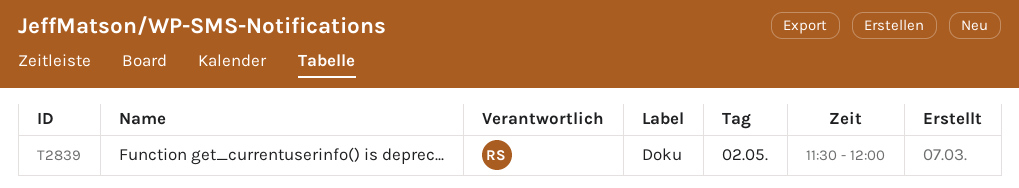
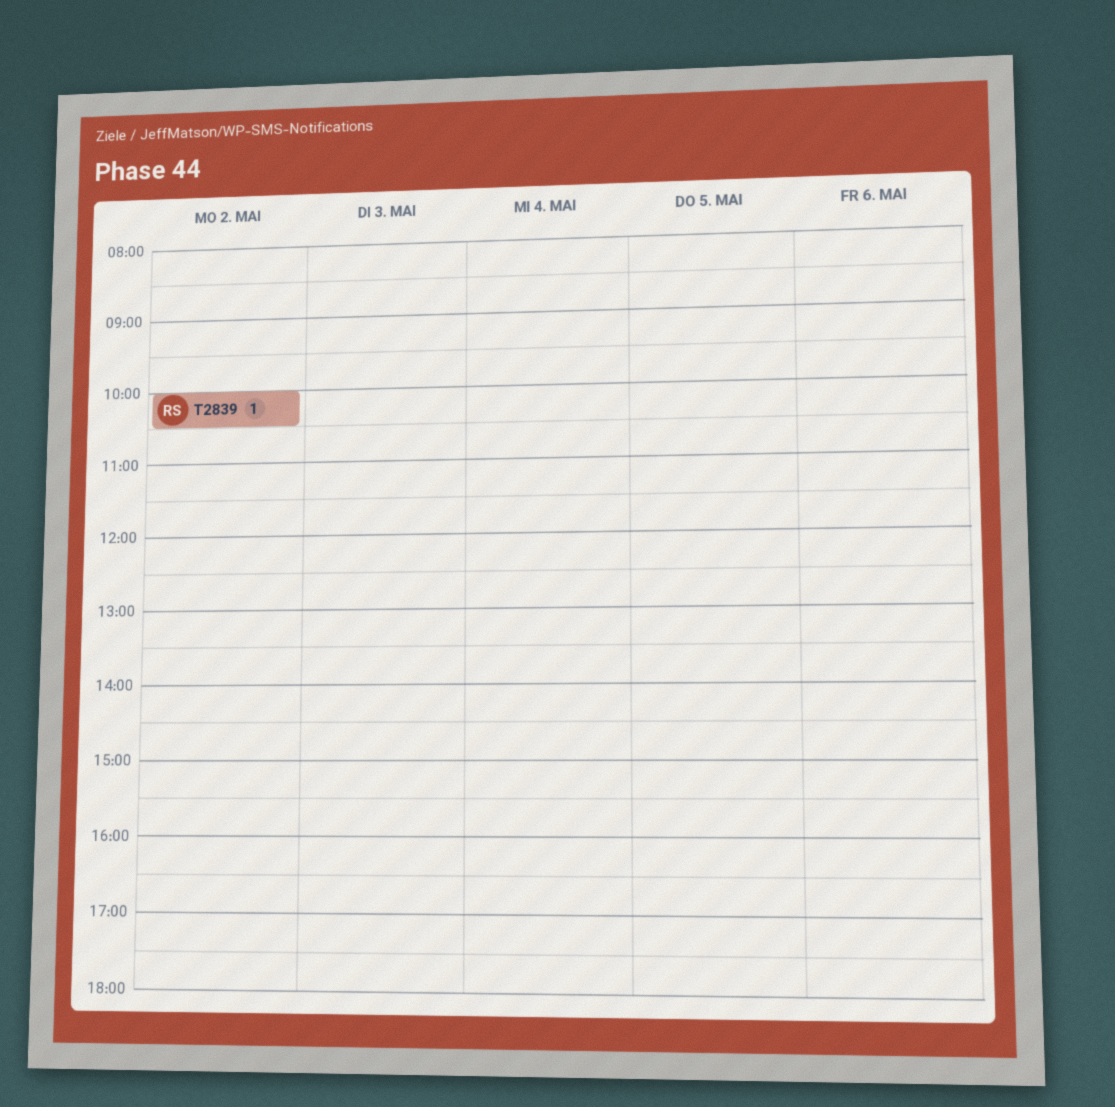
T2839, begins: 11:30 -> 10:00
T2839, ends: 12:00 -> 10:30

